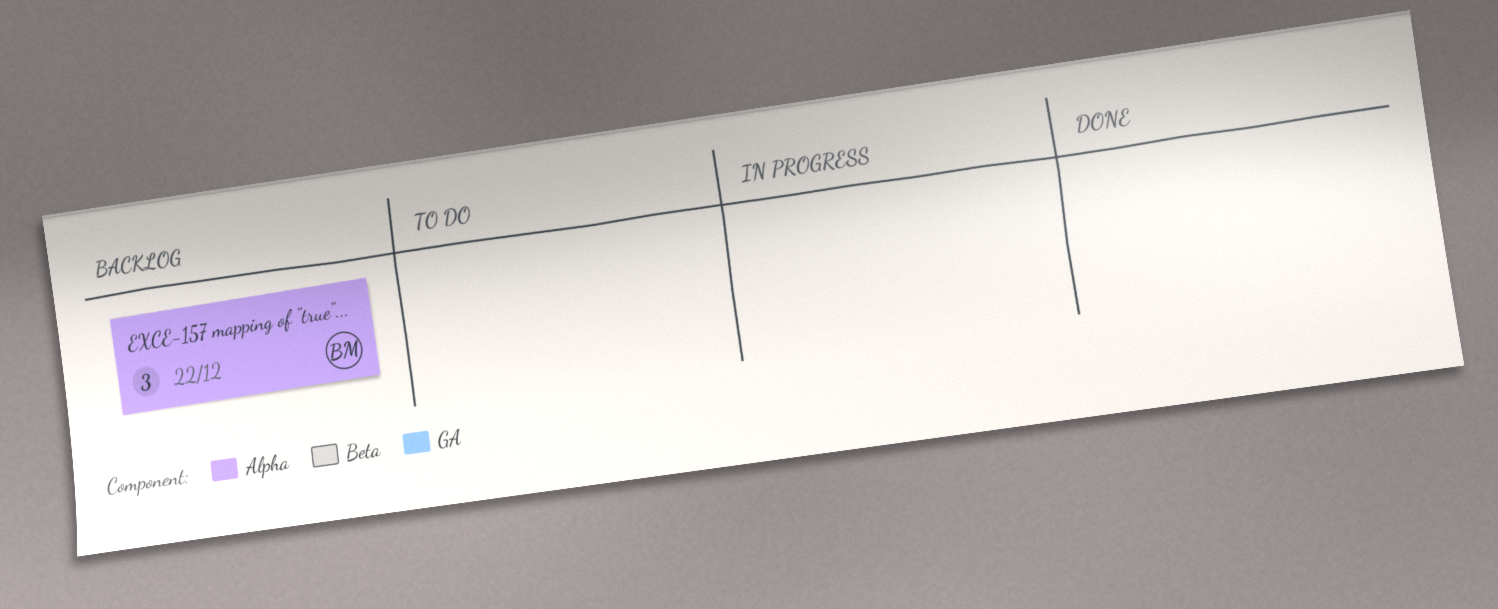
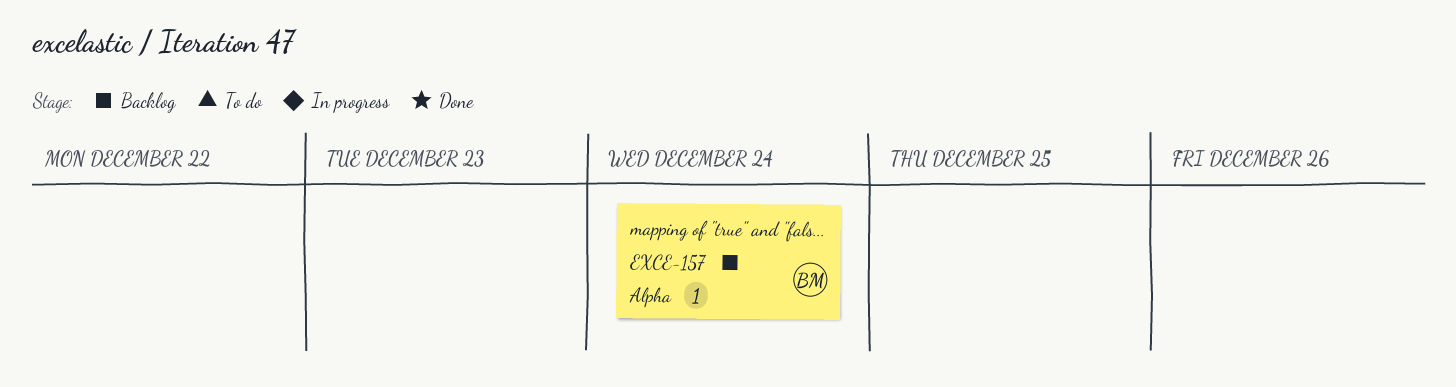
EXCE-157, estimate: 3 -> 1
EXCE-157, due: Dec 22 -> Dec 24

